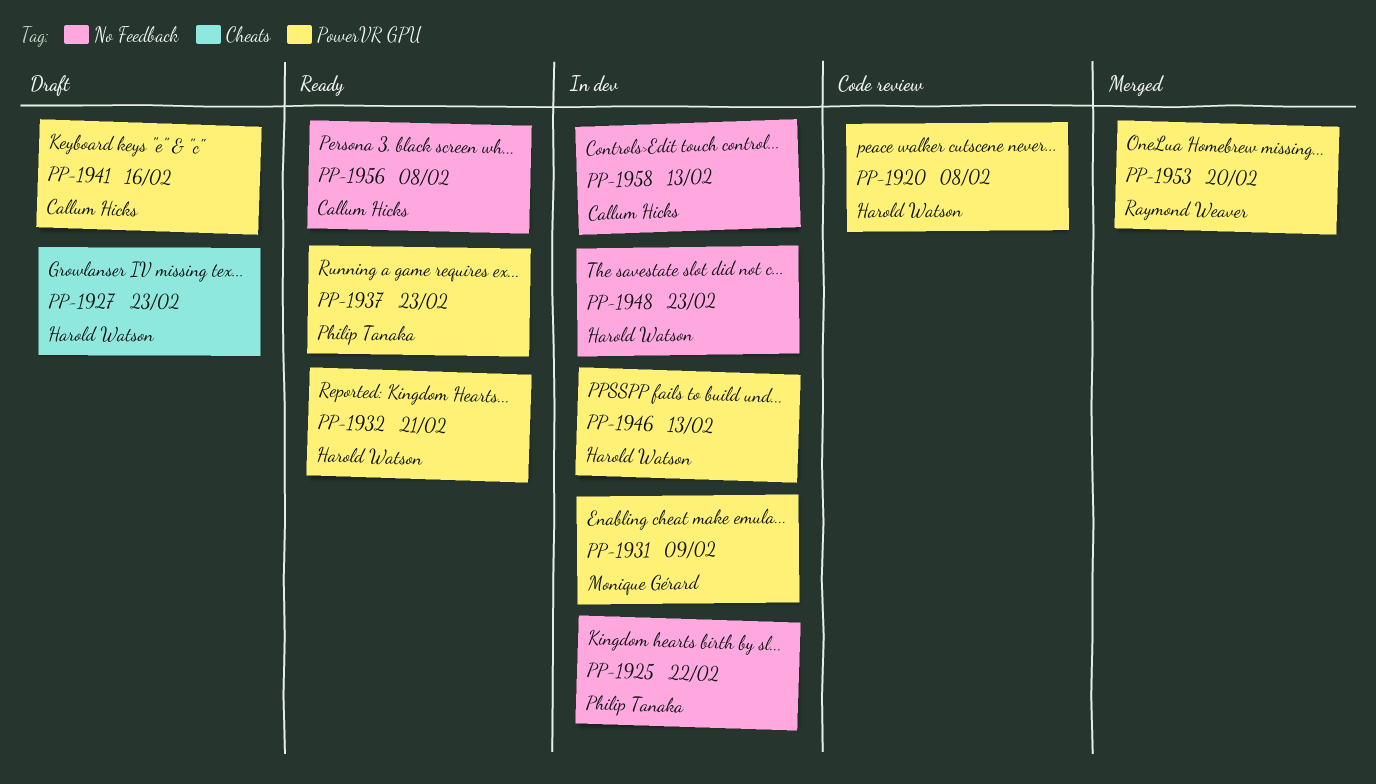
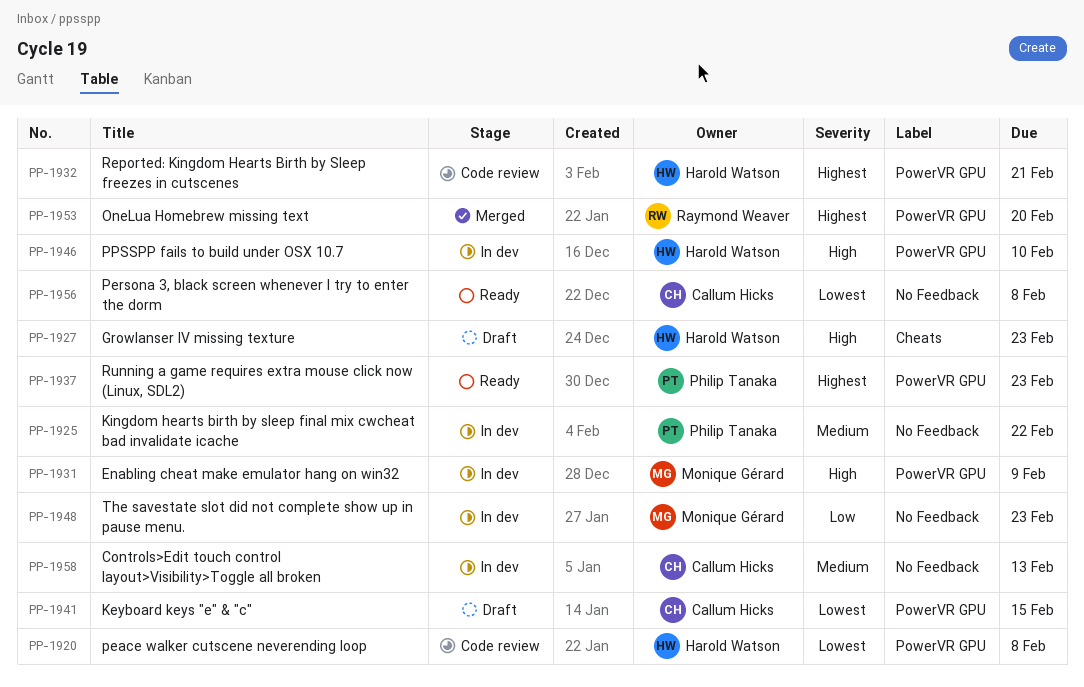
PP-1932, status: Ready -> Code review
PP-1941, due: Feb 16 -> Feb 15
PP-1946, due: Feb 13 -> Feb 10
PP-1948, owner: Harold Watson -> Monique Gérard

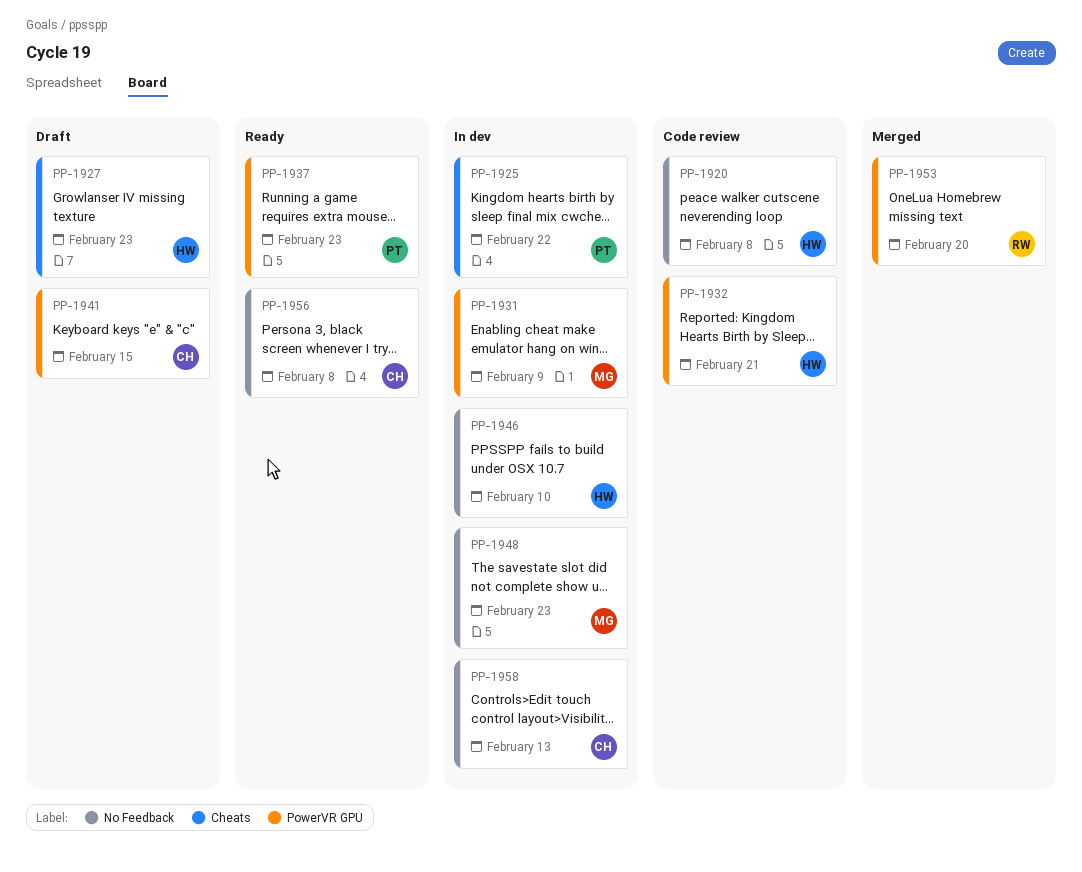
PP-1920, label: PowerVR GPU -> No Feedback
PP-1925, label: No Feedback -> Cheats
PP-1946, label: PowerVR GPU -> No Feedback

